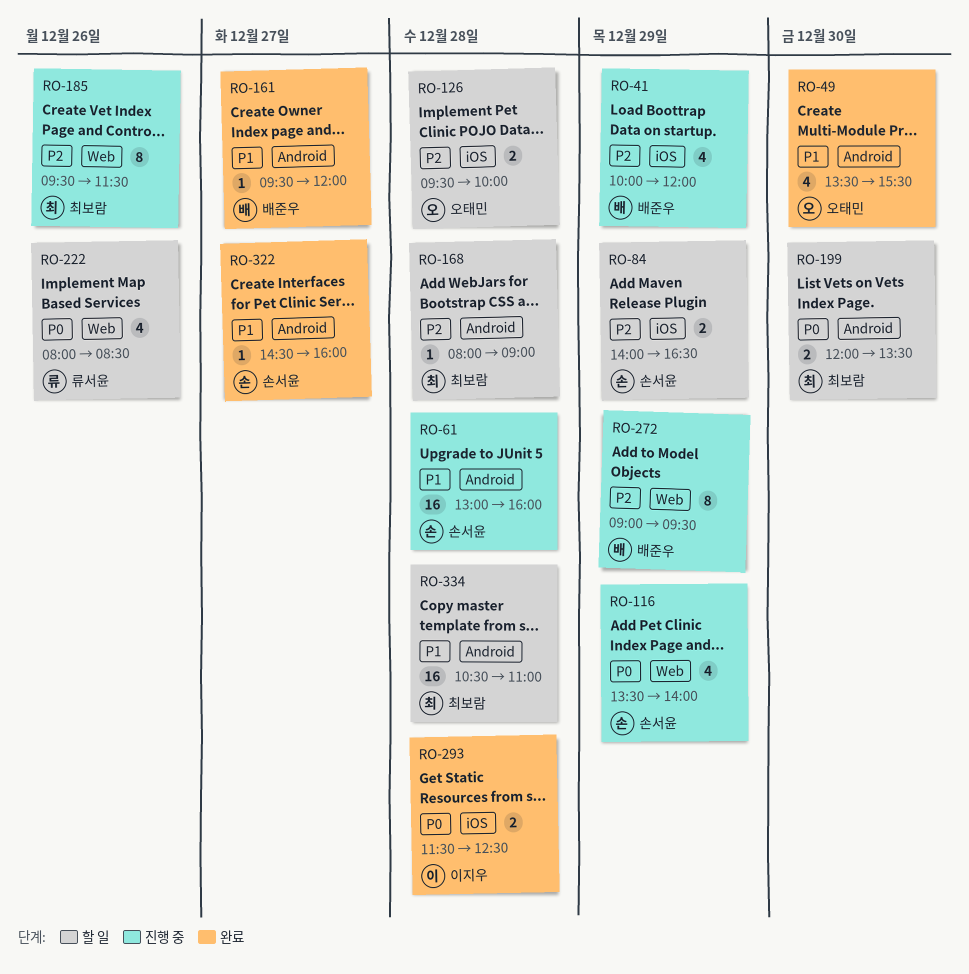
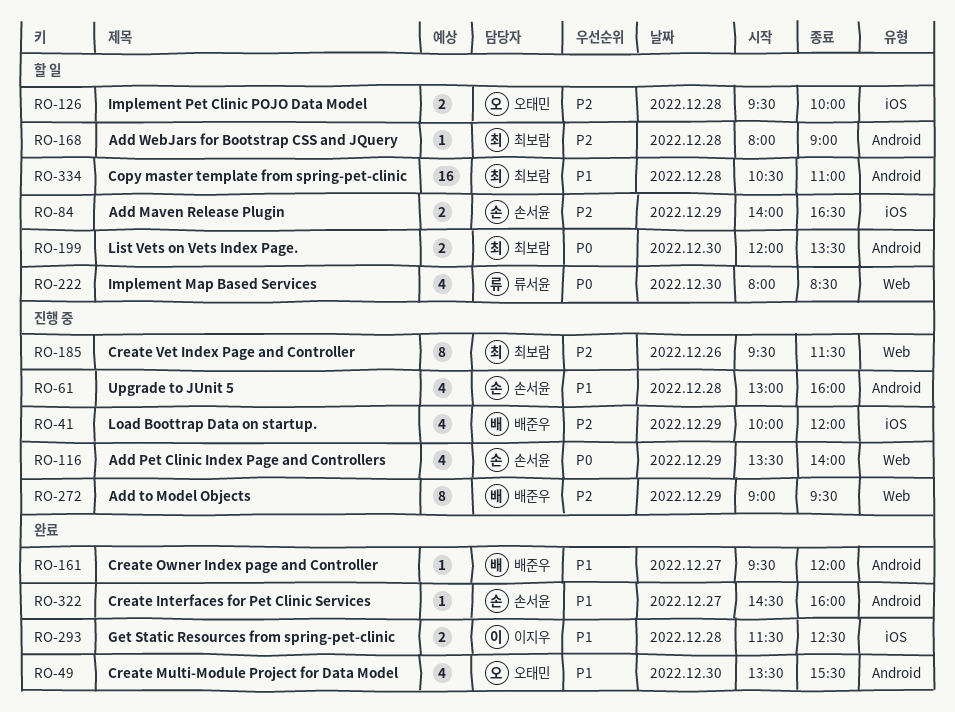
RO-61, estimate: 16 -> 4
RO-222, day: Dec 26 -> Dec 30
RO-293, priority: P0 -> P1

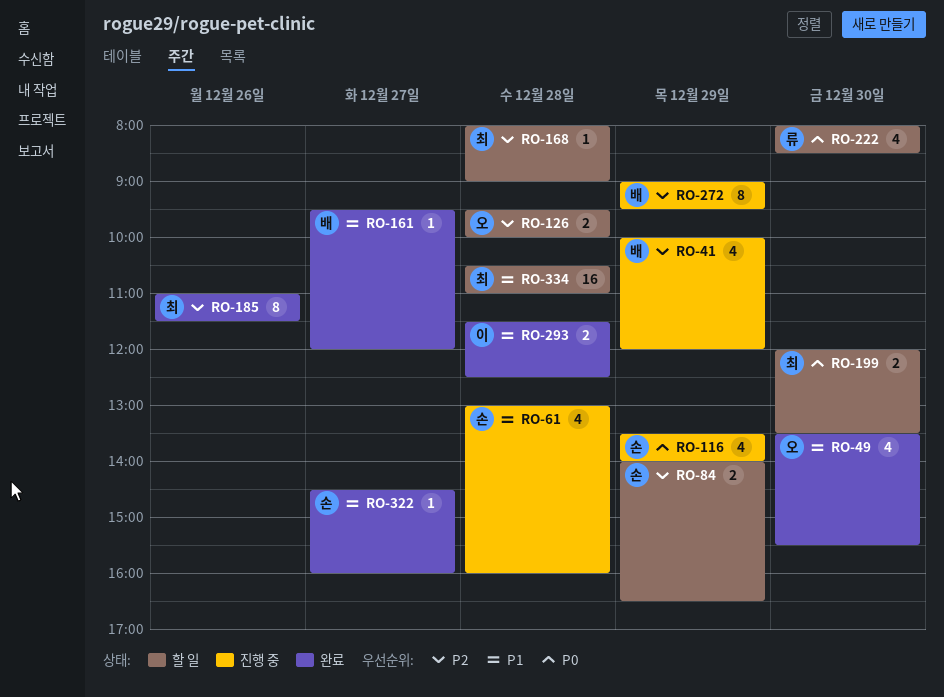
RO-185, status: 진행 중 -> 완료
RO-185, begins: 09:30 -> 11:00

